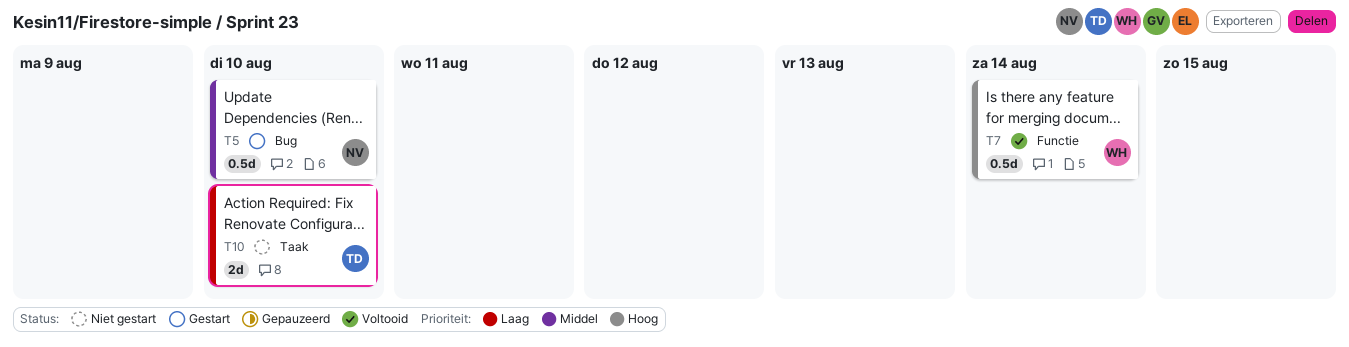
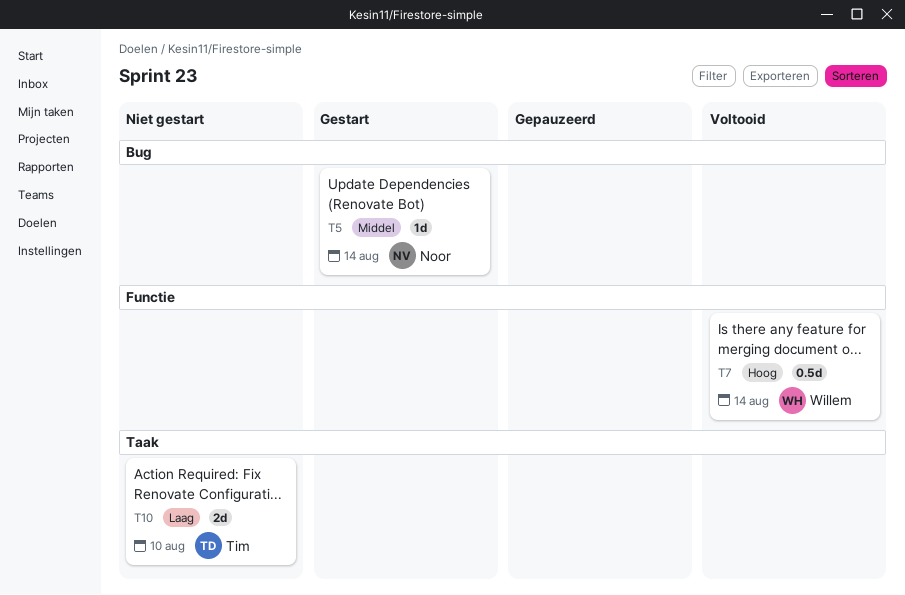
T5, estimate: 0.5d -> 1d
T5, due: Aug 10 -> Aug 14

